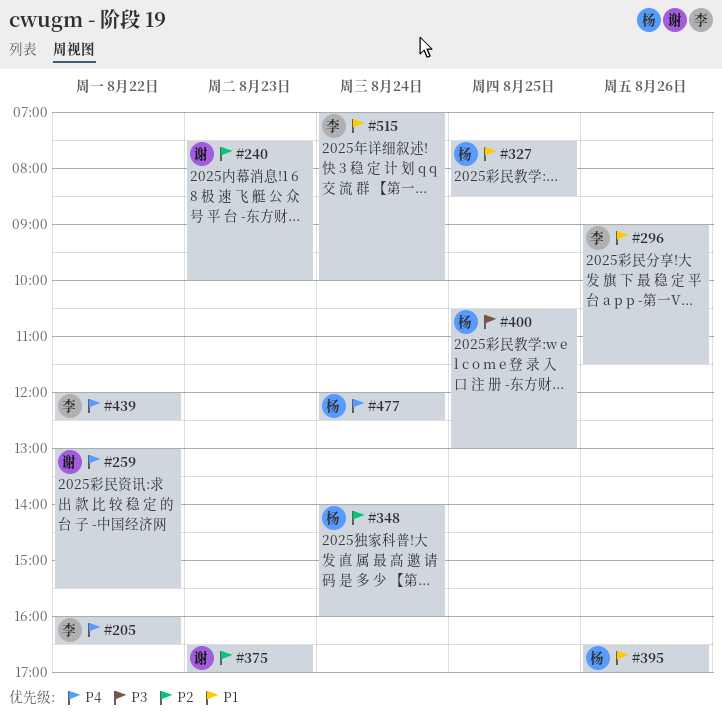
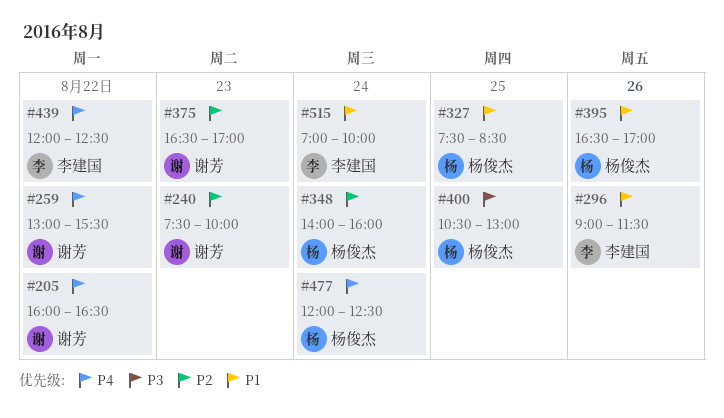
#205, owner: 李建国 -> 谢芳

